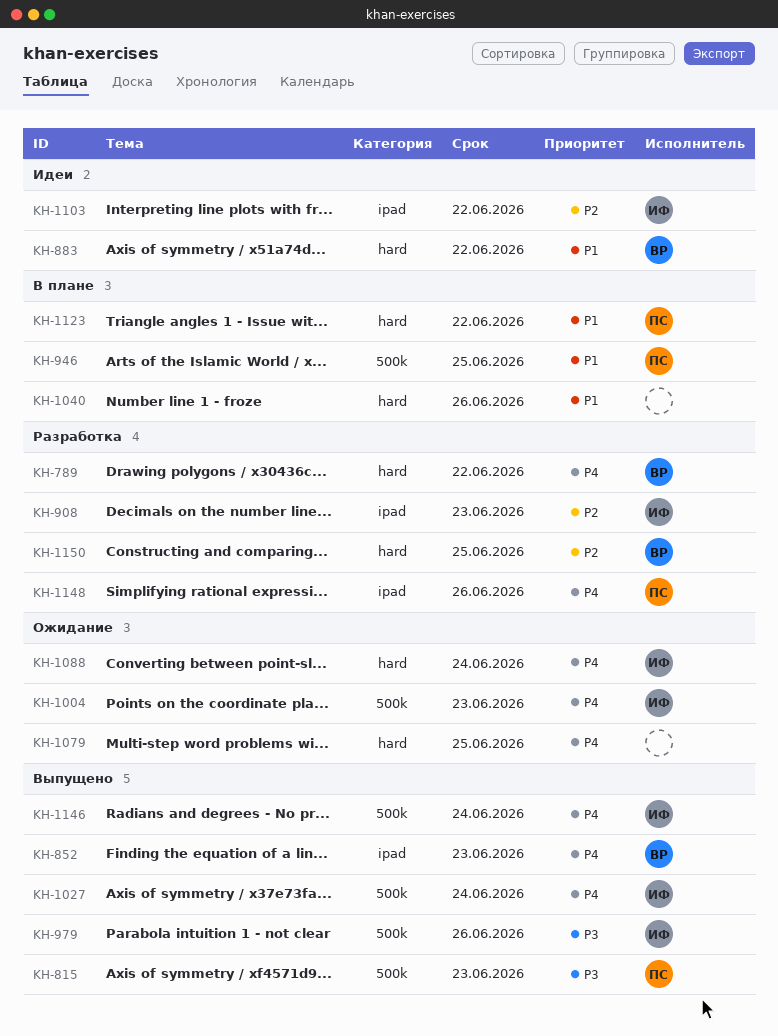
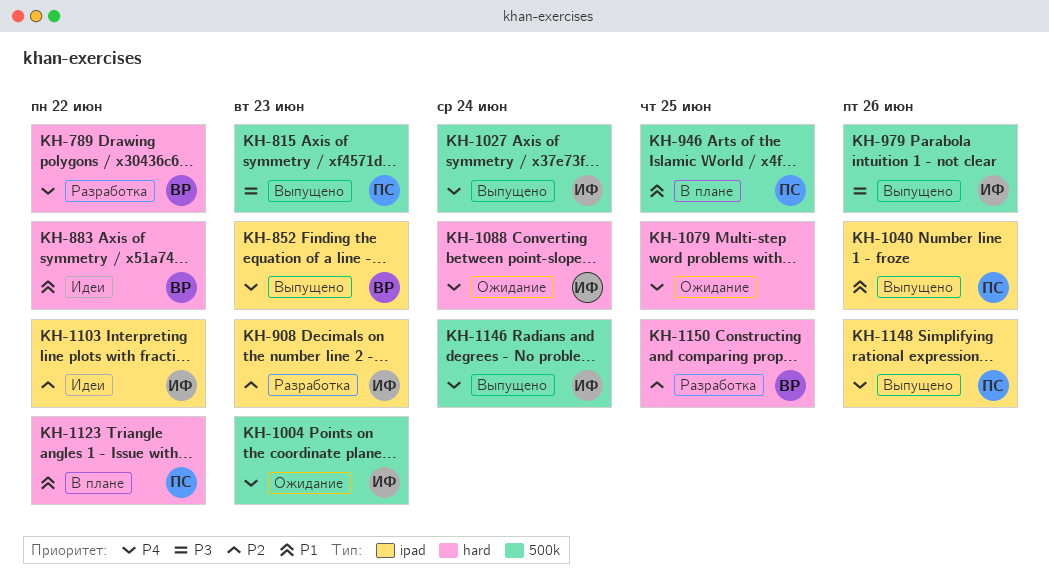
KH-1040, status: В плане -> Выпущено
KH-1040, owner: none -> ПС
KH-1040, label: hard -> ipad
KH-1148, status: Разработка -> Выпущено

